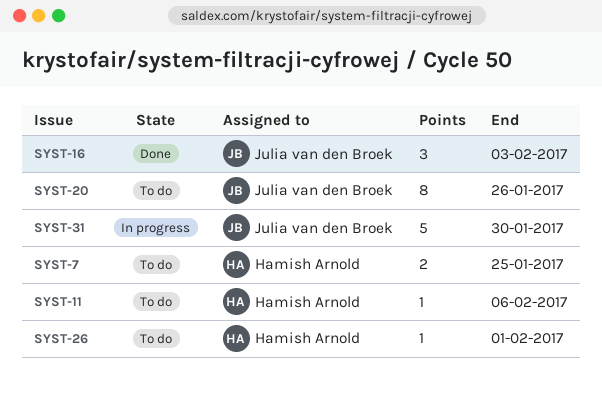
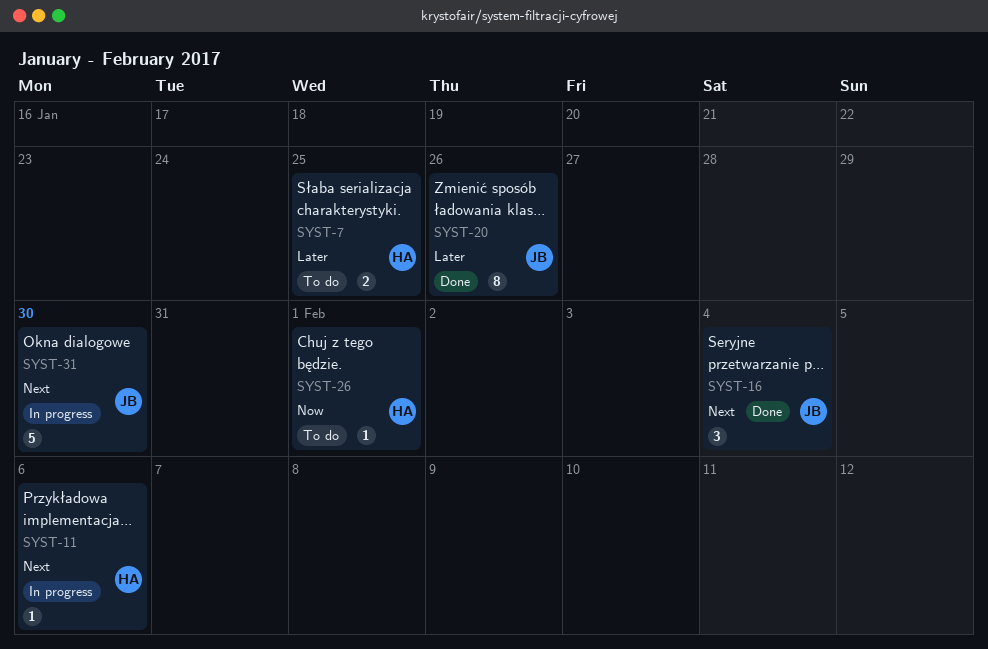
SYST-11, status: To do -> In progress
SYST-16, due: Feb 3 -> Feb 4
SYST-20, status: To do -> Done

